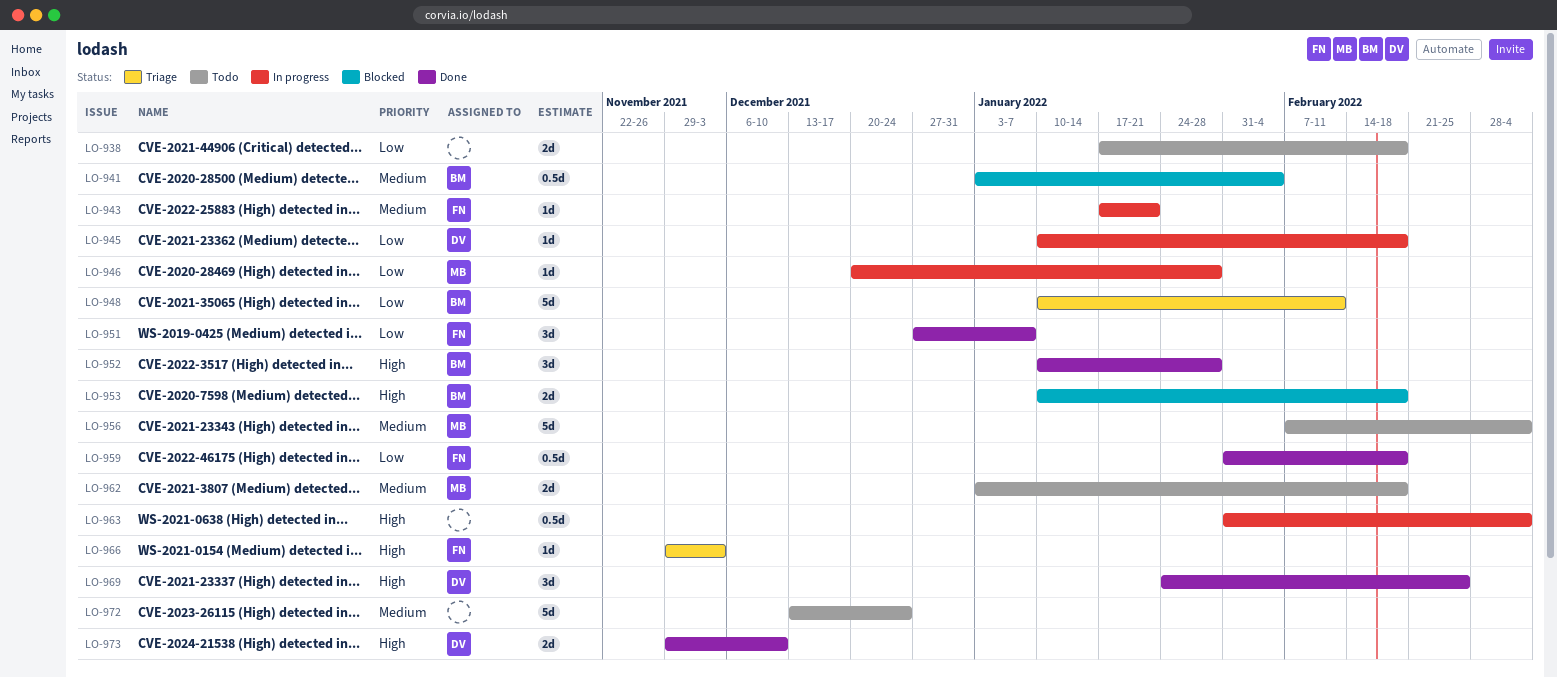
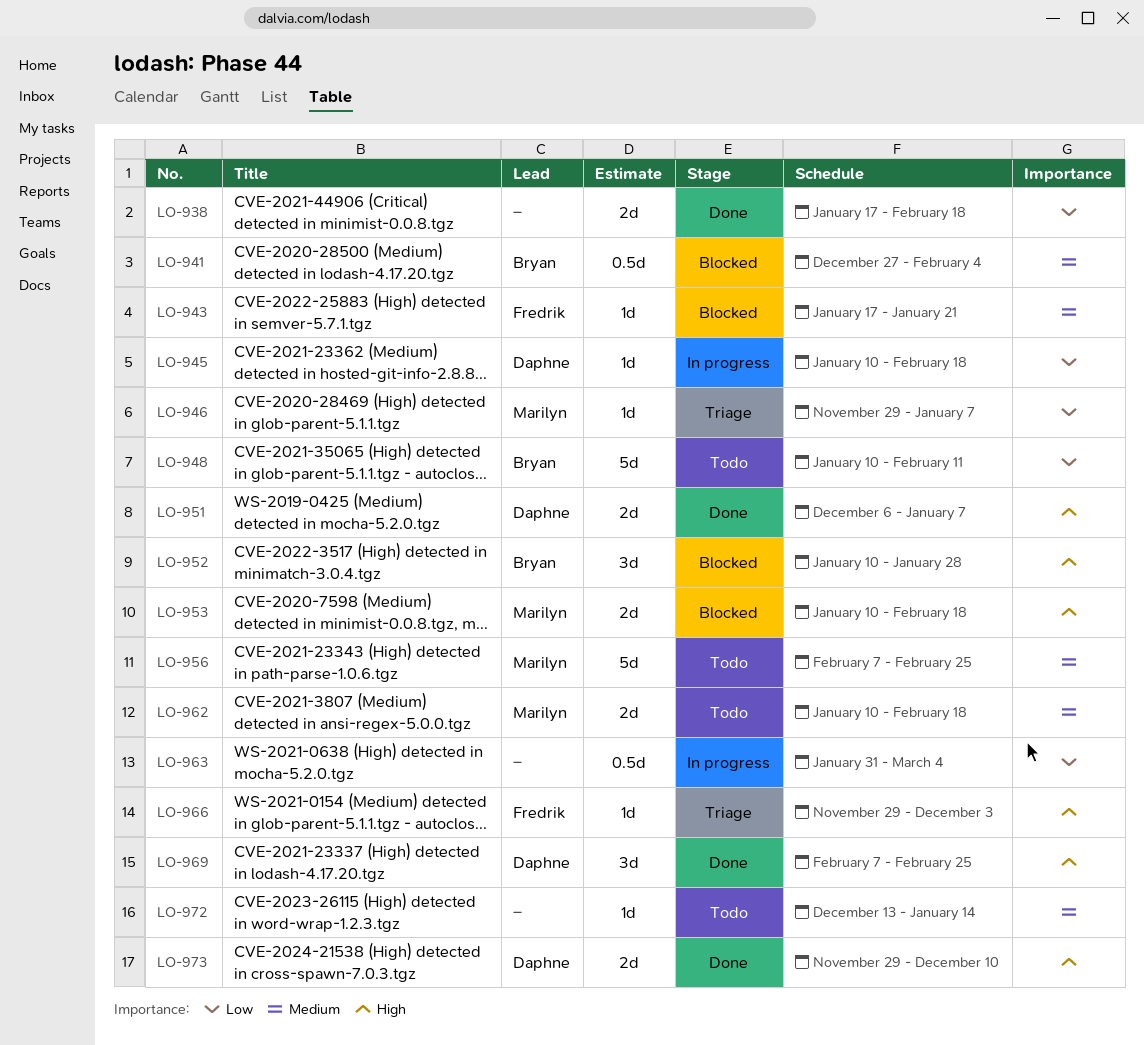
LO-938, status: Todo -> Done
LO-941, start: Jan 3 -> Dec 27
LO-943, status: In progress -> Blocked
LO-946, status: In progress -> Triage
LO-946, start: Dec 20 -> Nov 29
LO-946, due: Jan 28 -> Jan 7
LO-948, status: Triage -> Todo
LO-951, owner: Fredrik -> Daphne
LO-951, priority: Low -> High
LO-951, estimate: 3d -> 2d
LO-951, start: Dec 27 -> Dec 6
LO-952, status: Done -> Blocked
LO-953, owner: Bryan -> Marilyn
LO-956, due: Mar 4 -> Feb 25
LO-959: present -> none
LO-962, start: Jan 3 -> Jan 10
LO-963, priority: High -> Low
LO-969, start: Jan 24 -> Feb 7
LO-972, estimate: 5d -> 1d
LO-972, due: Dec 24 -> Jan 14

